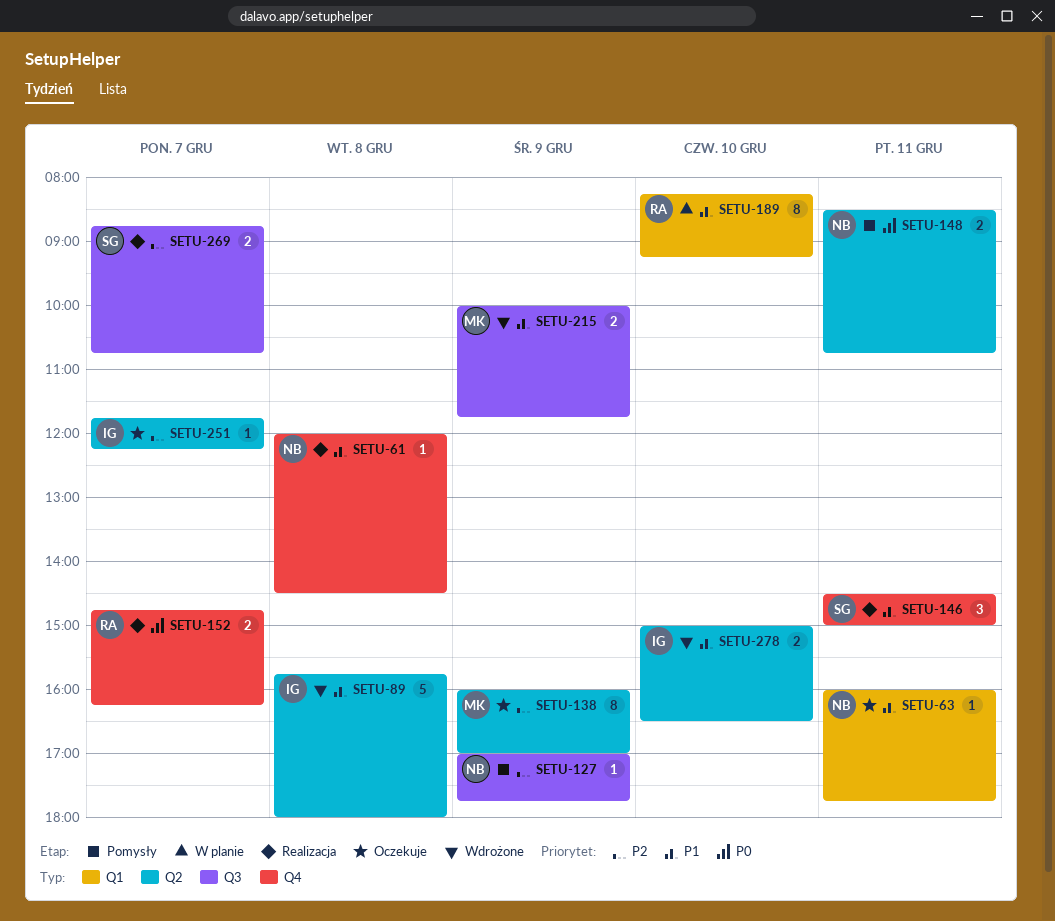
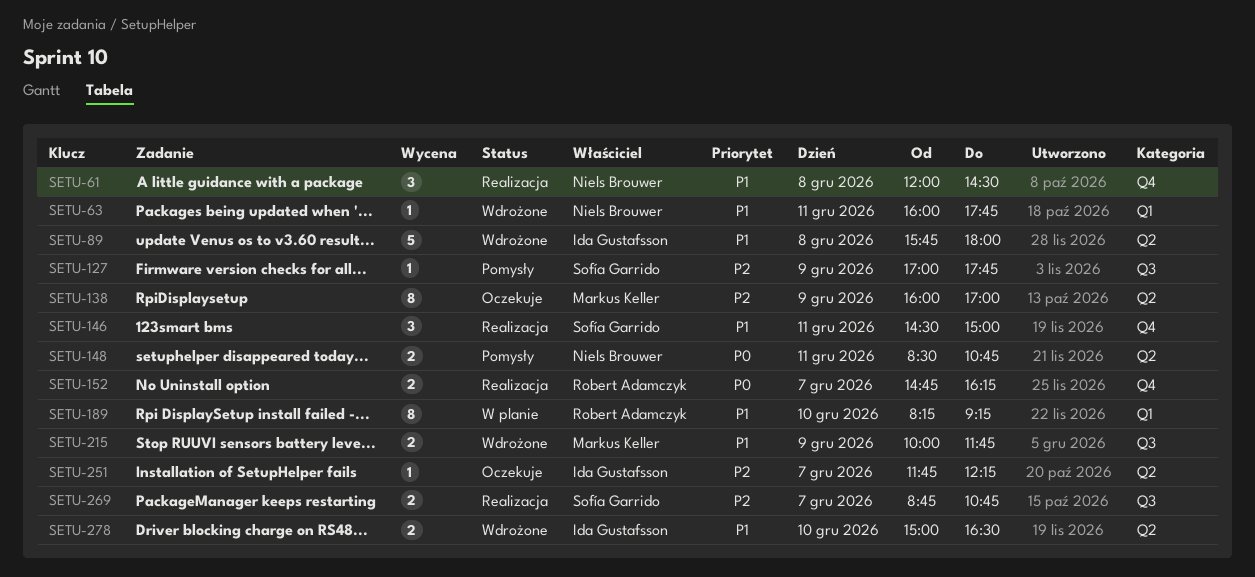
SETU-61, estimate: 1 -> 3
SETU-63, status: Oczekuje -> Wdrożone
SETU-127, owner: Niels Brouwer -> Sofía Garrido

